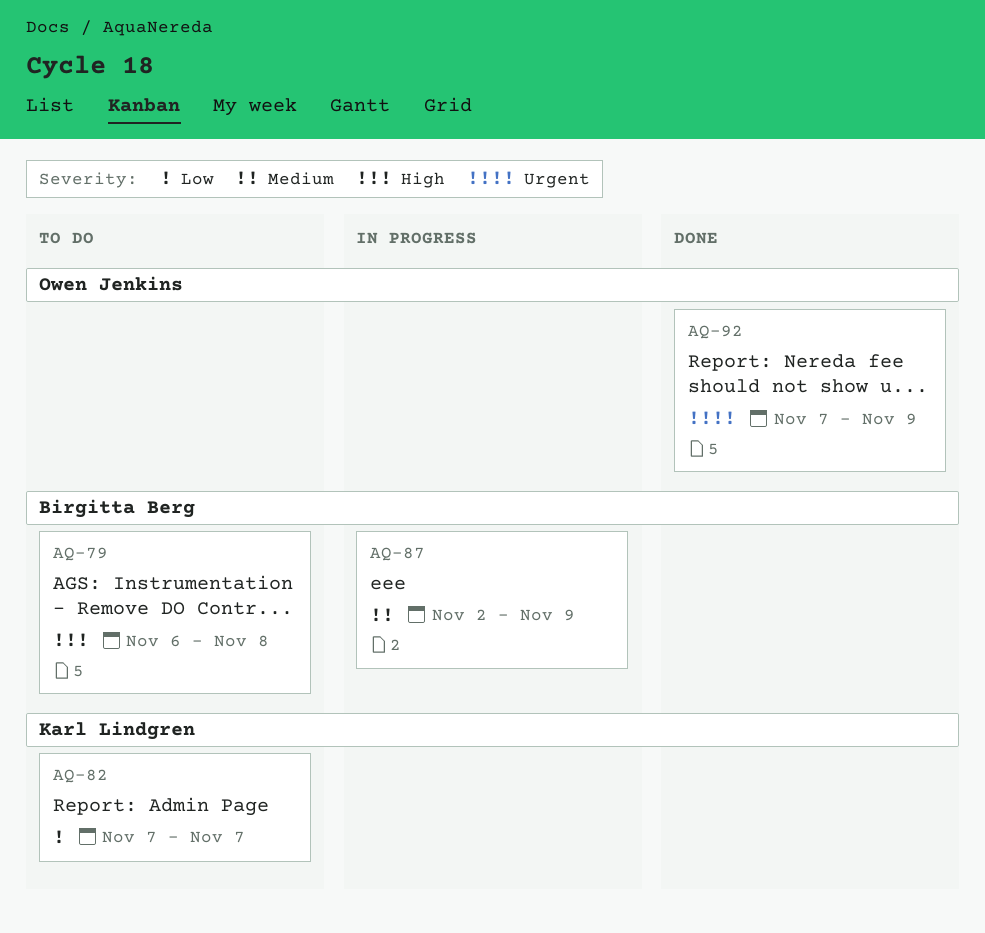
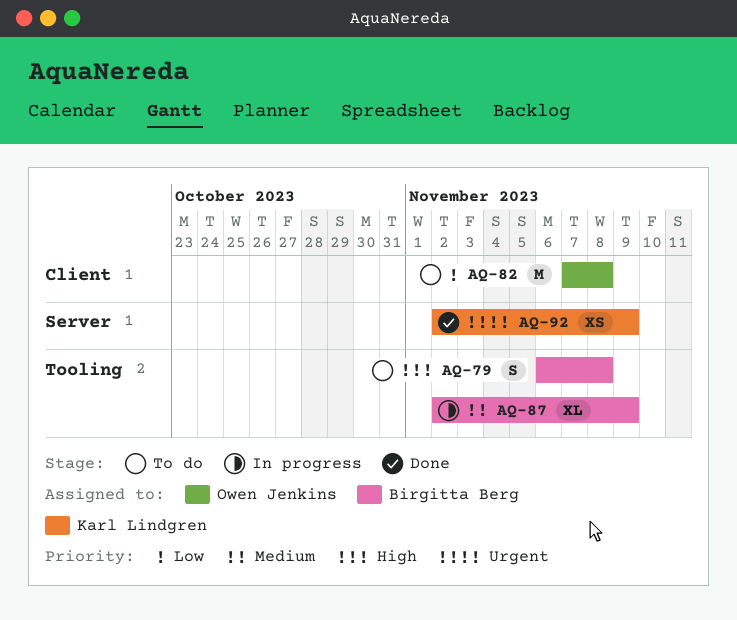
AQ-82, owner: Karl Lindgren -> Owen Jenkins
AQ-82, due: Nov 7 -> Nov 8
AQ-92, owner: Owen Jenkins -> Karl Lindgren
AQ-92, start: Nov 7 -> Nov 2

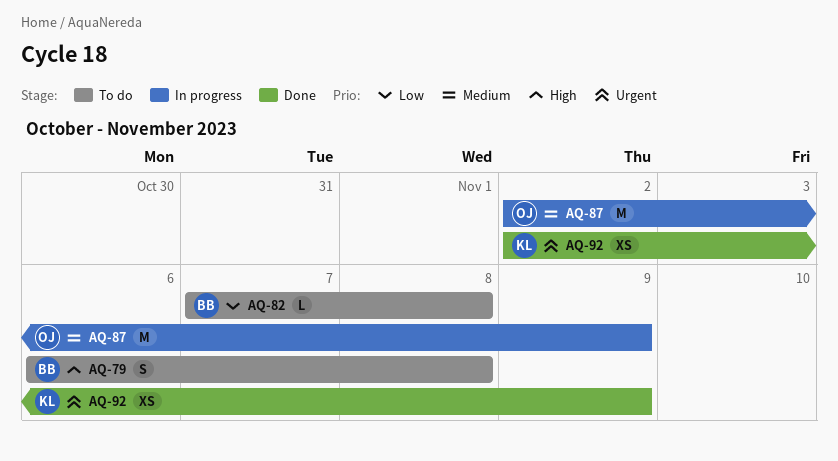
AQ-82, owner: Owen Jenkins -> Birgitta Berg
AQ-82, estimate: M -> L
AQ-87, owner: Birgitta Berg -> Owen Jenkins
AQ-87, estimate: XL -> M

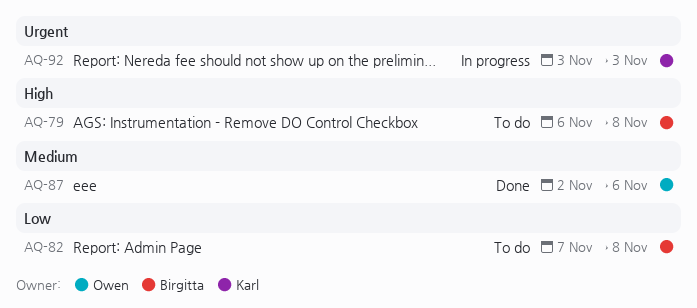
AQ-87, status: In progress -> Done
AQ-87, due: Nov 9 -> Nov 6
AQ-92, status: Done -> In progress
AQ-92, start: Nov 2 -> Nov 3
AQ-92, due: Nov 9 -> Nov 3

